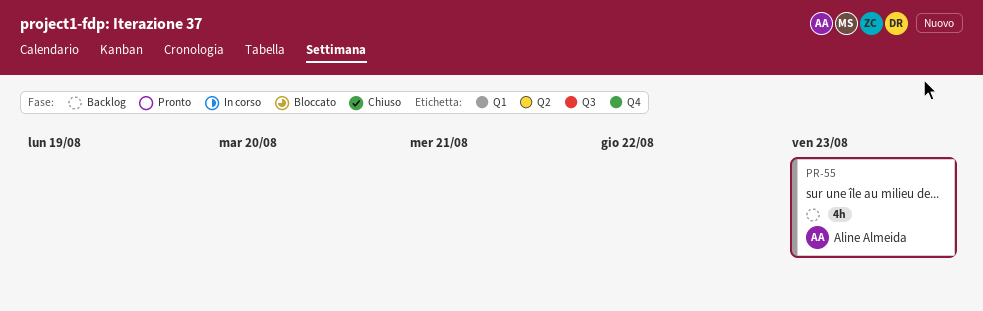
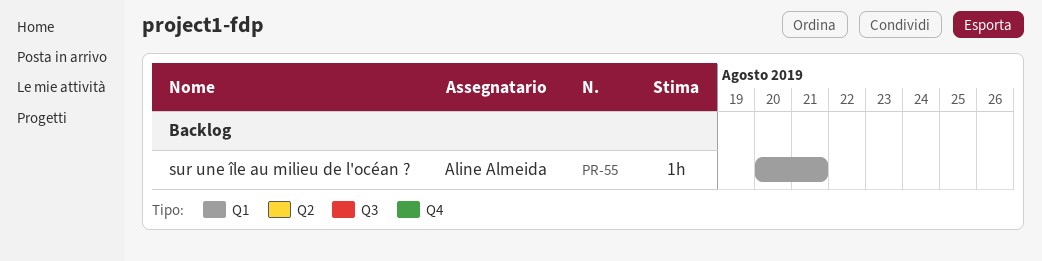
PR-55, estimate: 4h -> 1h
PR-55, due: Aug 23 -> Aug 21

